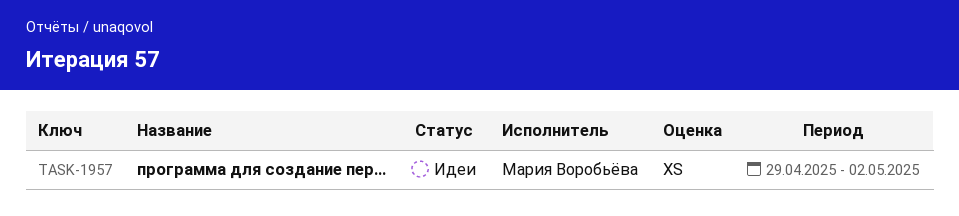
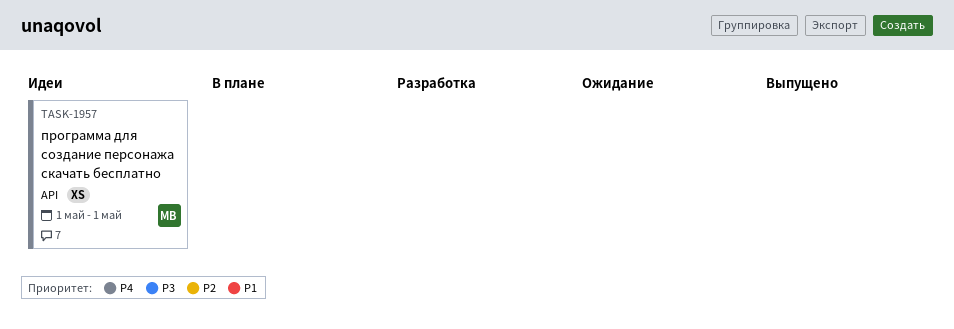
TASK-1957, start: Apr 29 -> May 1
TASK-1957, due: May 2 -> May 1

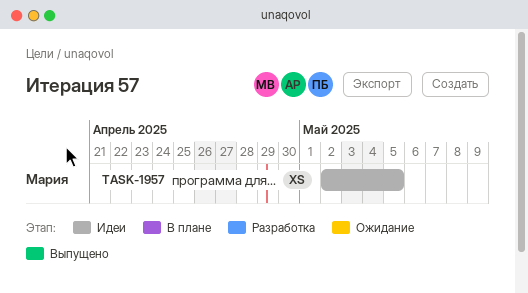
TASK-1957, start: May 1 -> May 2
TASK-1957, due: May 1 -> May 5

